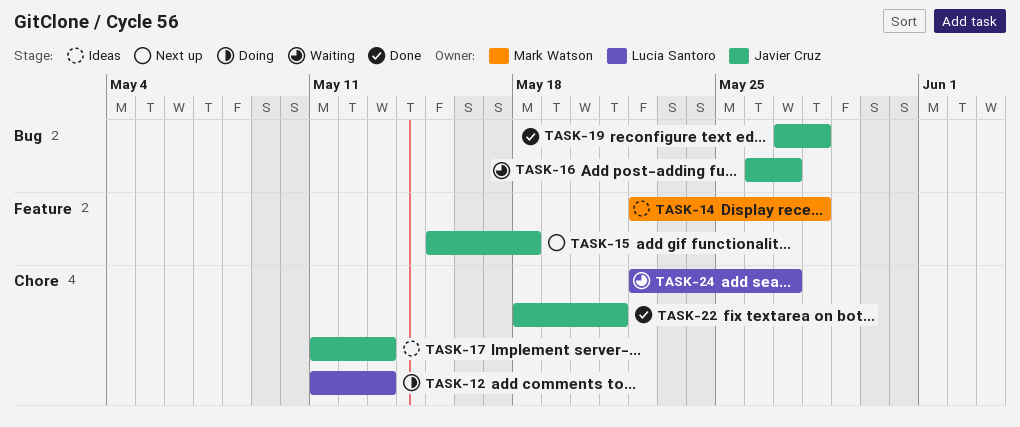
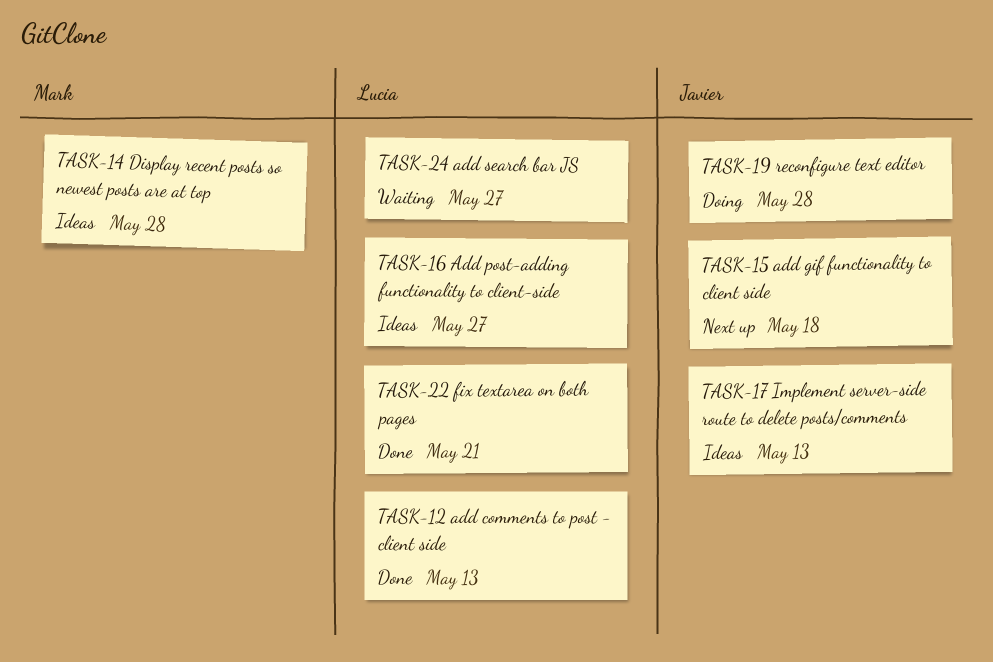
TASK-12, status: Doing -> Done
TASK-16, status: Waiting -> Ideas
TASK-16, owner: Javier Cruz -> Lucia Santoro
TASK-19, status: Done -> Doing
TASK-22, owner: Javier Cruz -> Lucia Santoro

